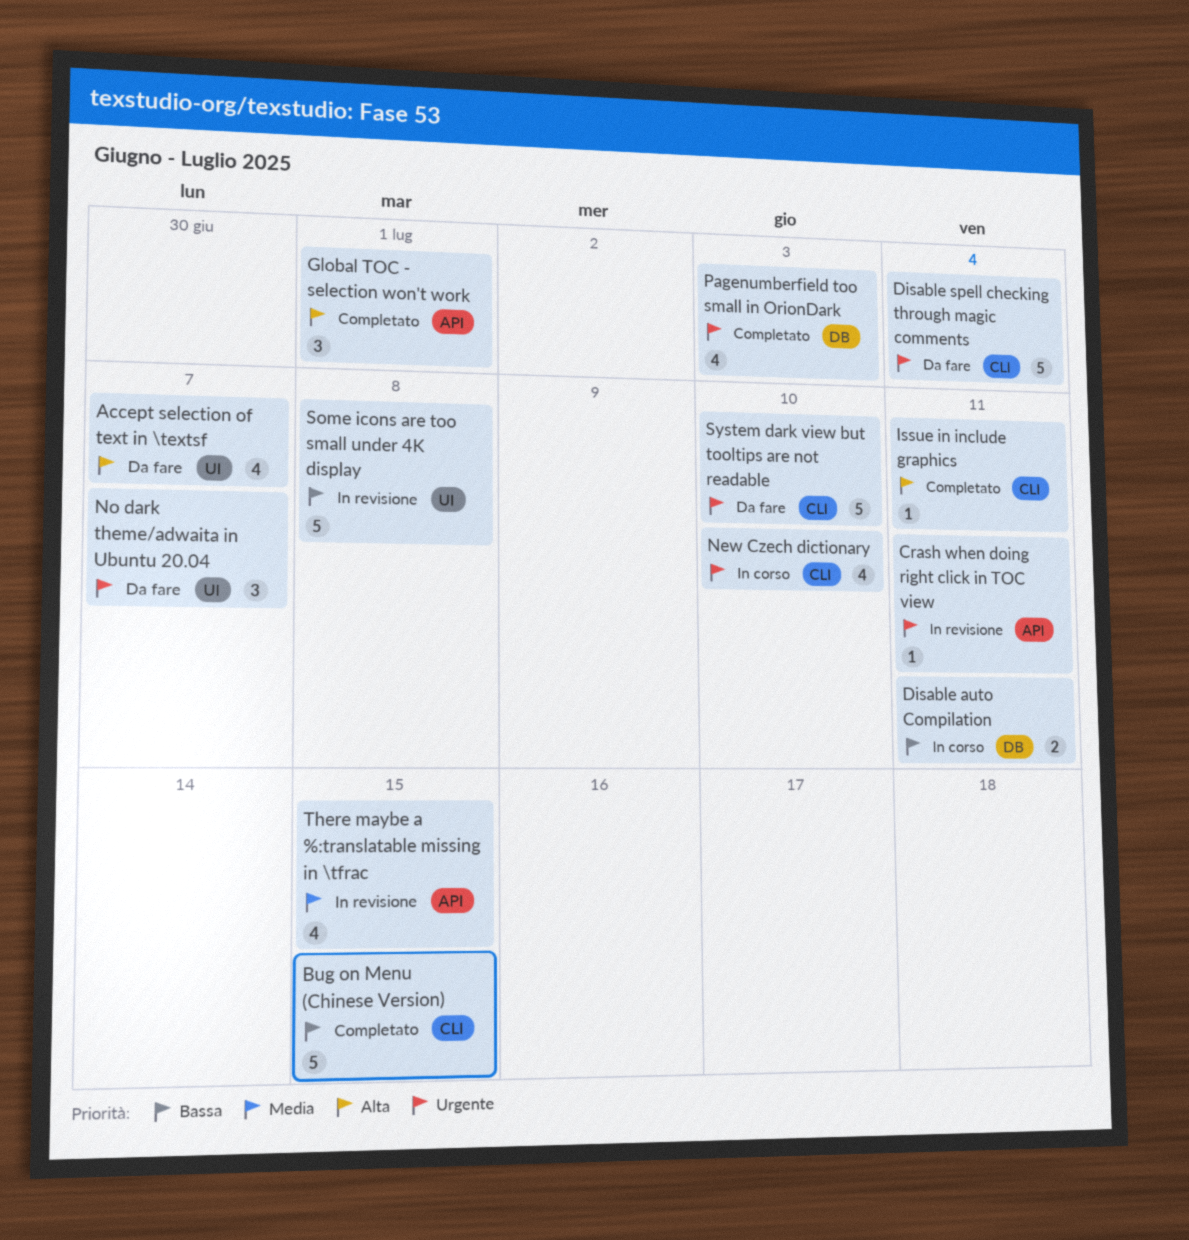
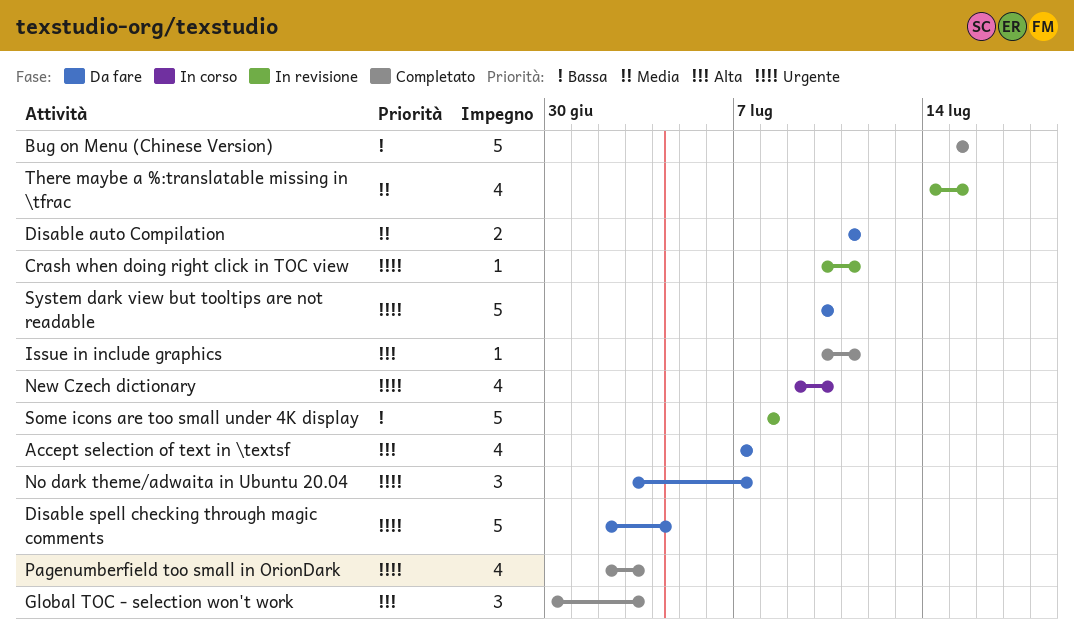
Disable auto Compilation, status: In corso -> Da fare
Disable auto Compilation, priority: Bassa -> Media
Global TOC - selection won't work, due: Jul 1 -> Jul 3

